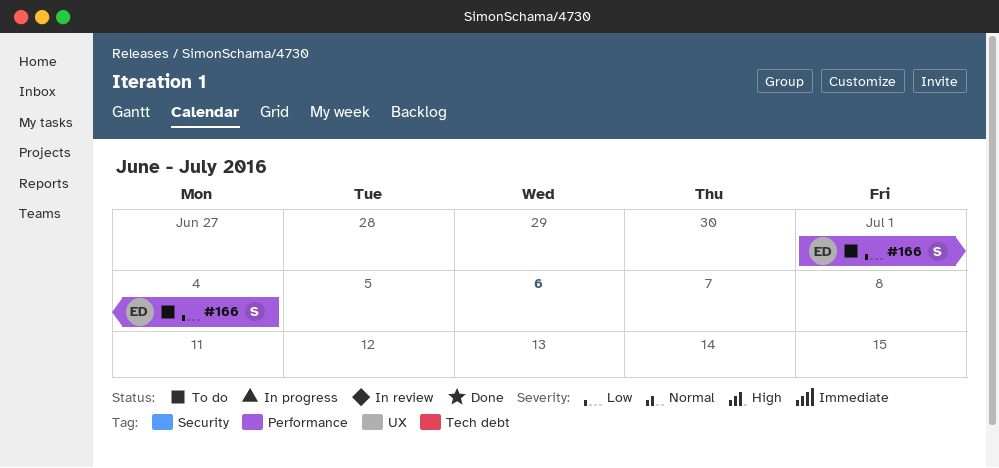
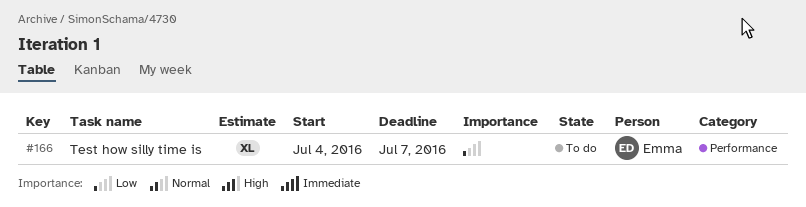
#166, estimate: S -> XL
#166, start: Jul 1 -> Jul 4
#166, due: Jul 4 -> Jul 7

